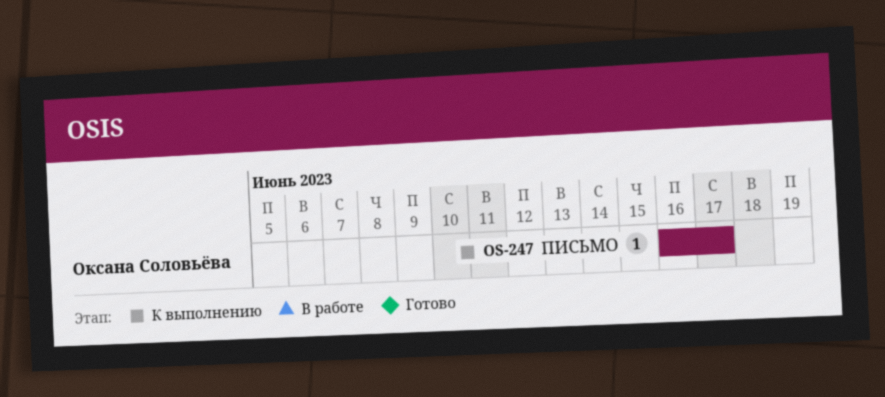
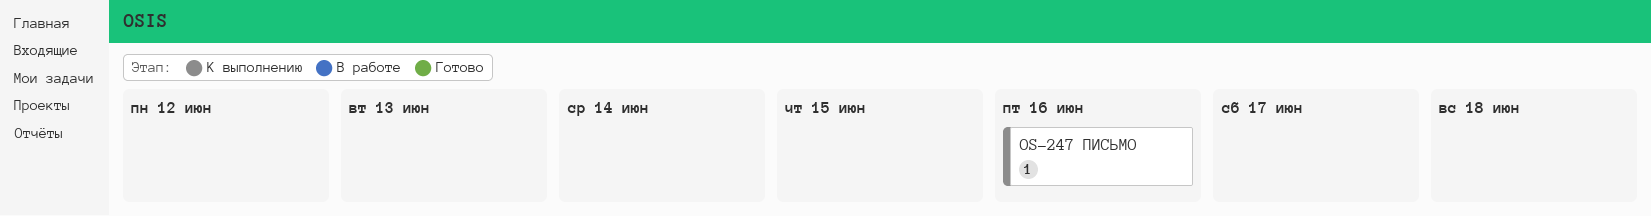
OS-247, due: Jun 17 -> Jun 16

